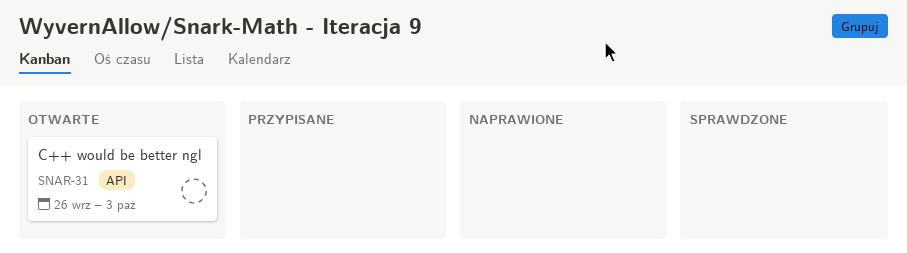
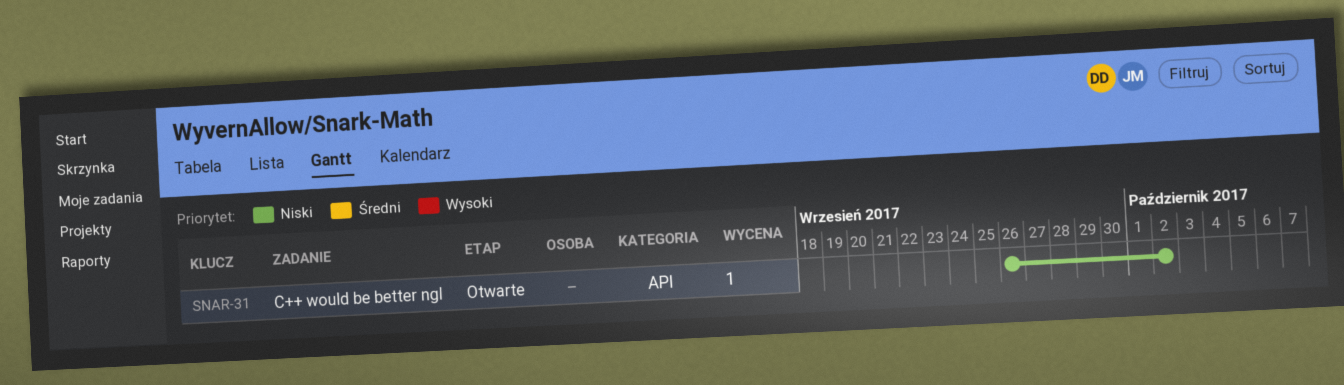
SNAR-31, due: Oct 3 -> Oct 2

